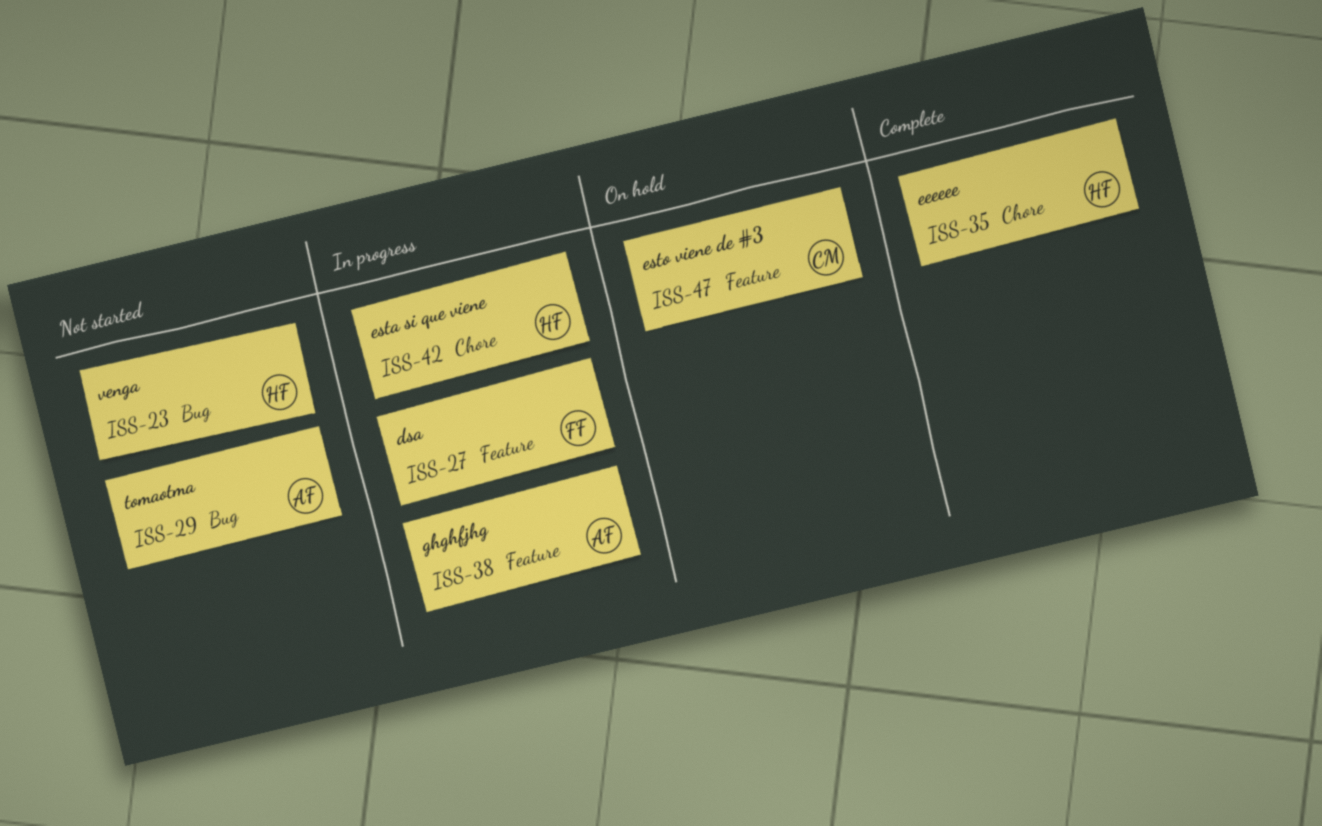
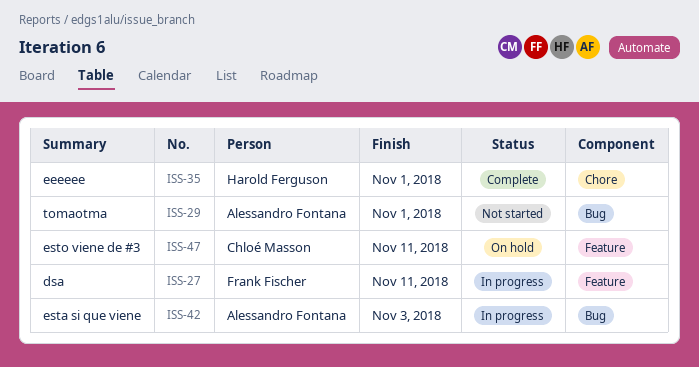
ISS-23: present -> none
ISS-38: present -> none
ISS-42, owner: Harold Ferguson -> Alessandro Fontana
ISS-42, label: Chore -> Bug

